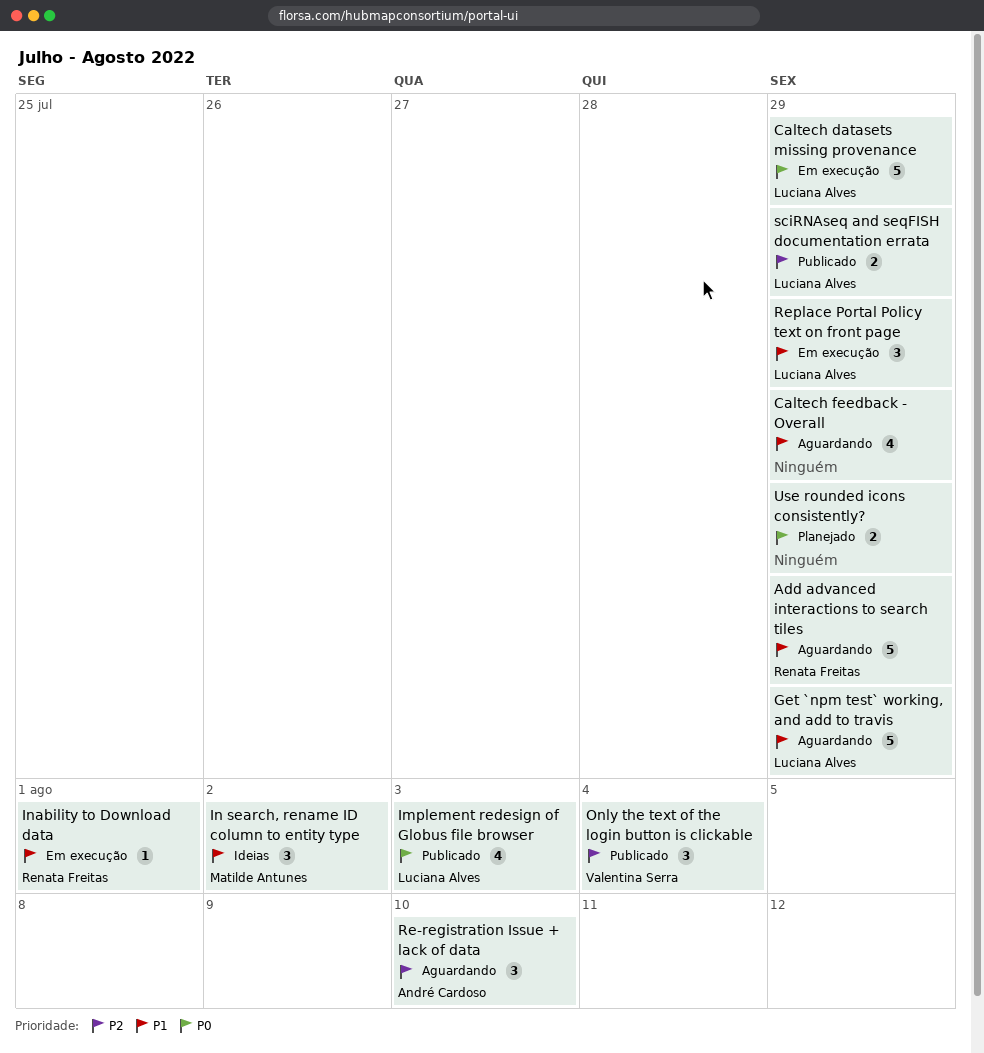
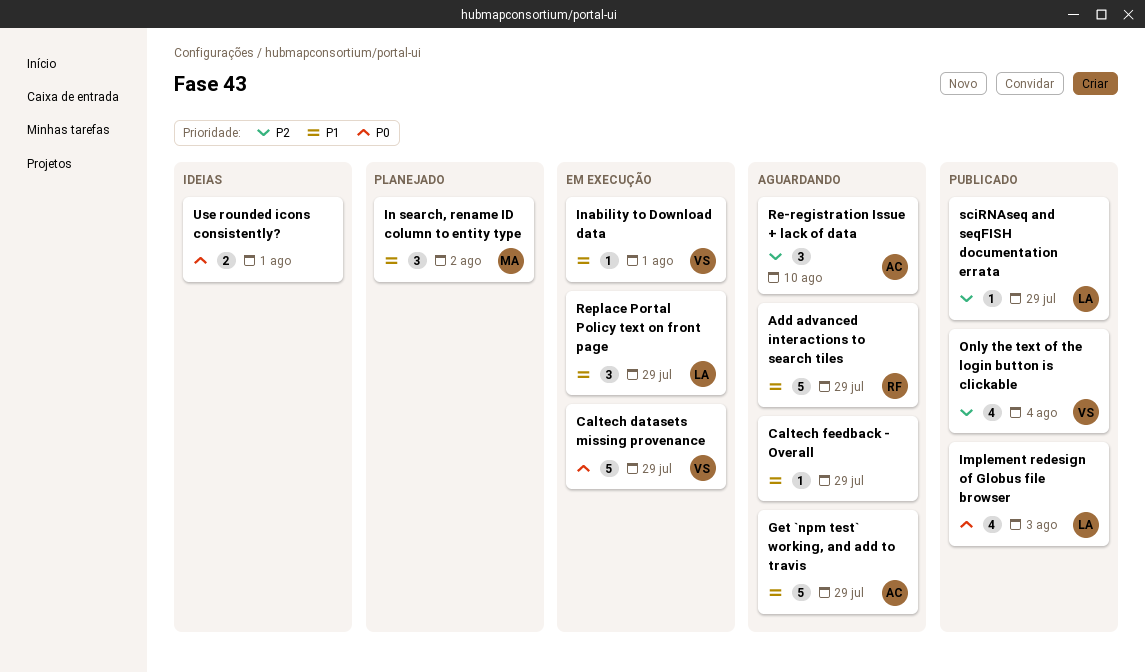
Caltech datasets missing provenance, owner: Luciana Alves -> Valentina Serra
Caltech feedback - Overall, estimate: 4 -> 1
Get `npm test` working, and add to travis, owner: Luciana Alves -> André Cardoso
In search, rename ID column to entity type, status: Ideias -> Planejado
Inability to Download data, owner: Renata Freitas -> Valentina Serra
Only the text of the login button is clickable, estimate: 3 -> 4
sciRNAseq and seqFISH documentation errata, estimate: 2 -> 1
Use rounded icons consistently?, status: Planejado -> Ideias
Use rounded icons consistently?, due: Jul 29 -> Aug 1

